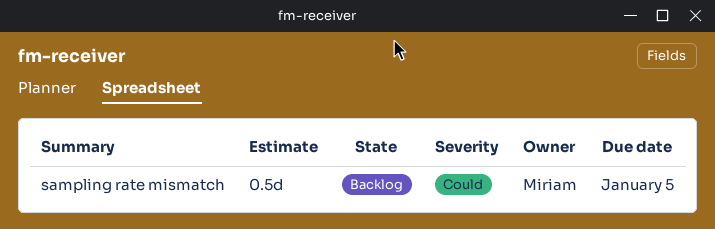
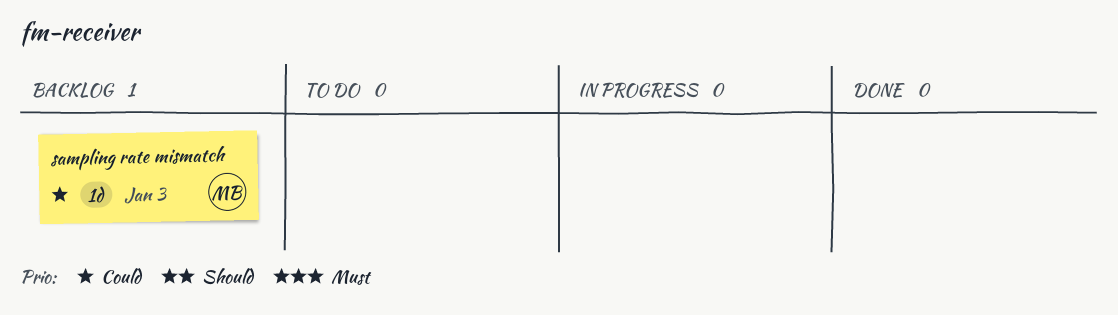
sampling rate mismatch, estimate: 0.5d -> 1d
sampling rate mismatch, due: Jan 5 -> Jan 3

